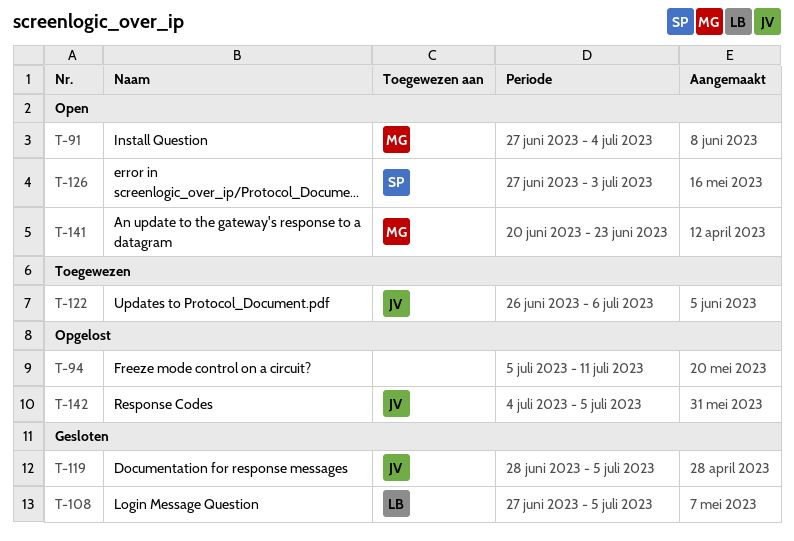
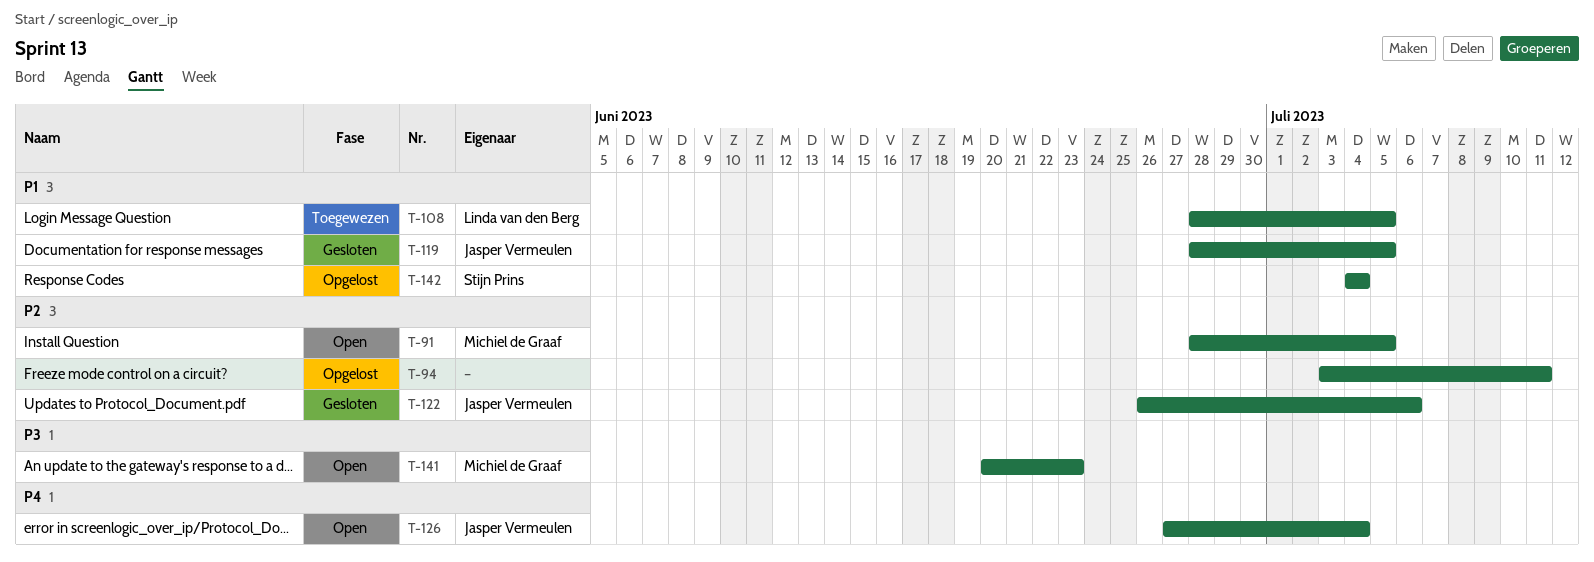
T-91, start: Jun 27 -> Jun 28
T-91, due: Jul 4 -> Jul 5
T-94, start: Jul 5 -> Jul 3
T-108, status: Gesloten -> Toegewezen
T-108, start: Jun 27 -> Jun 28
T-122, status: Toegewezen -> Gesloten
T-126, owner: Stijn Prins -> Jasper Vermeulen
T-126, due: Jul 3 -> Jul 4
T-142, owner: Jasper Vermeulen -> Stijn Prins
T-142, due: Jul 5 -> Jul 4

